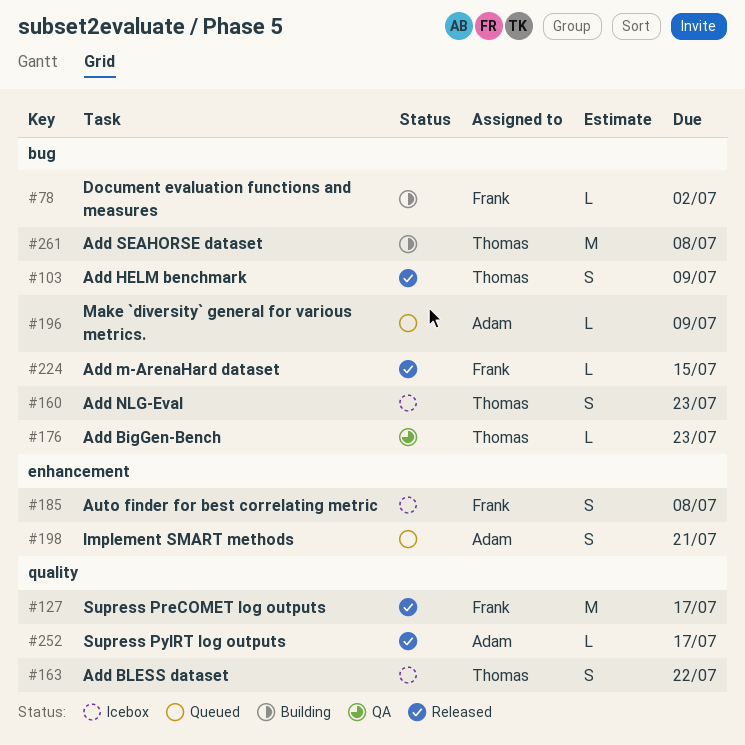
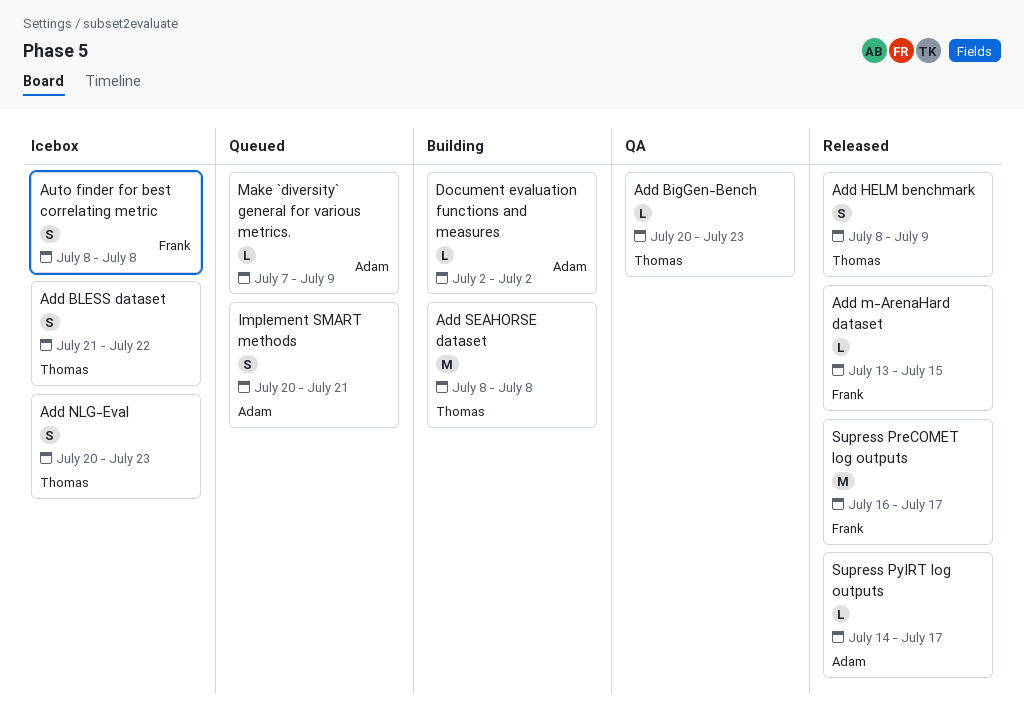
Document evaluation functions and measures, owner: Frank -> Adam

